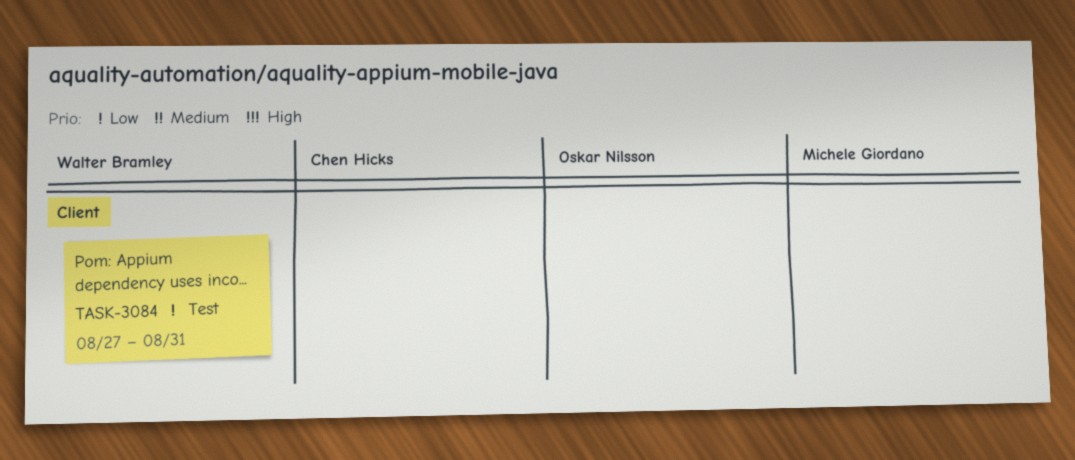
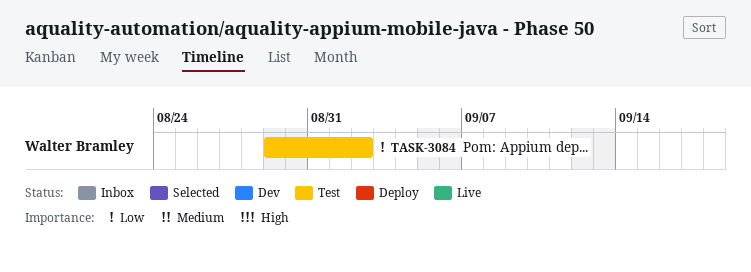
TASK-3084, start: Aug 27 -> Aug 29
TASK-3084, due: Aug 31 -> Sep 2

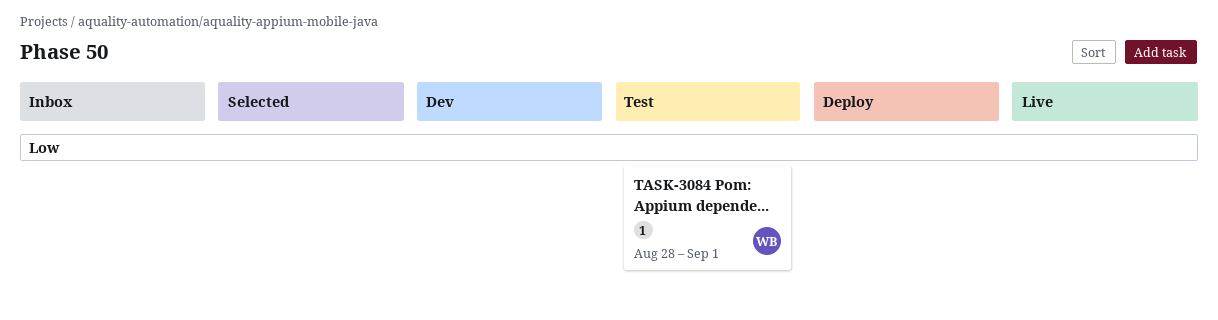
TASK-3084, start: Aug 29 -> Aug 28
TASK-3084, due: Sep 2 -> Sep 1

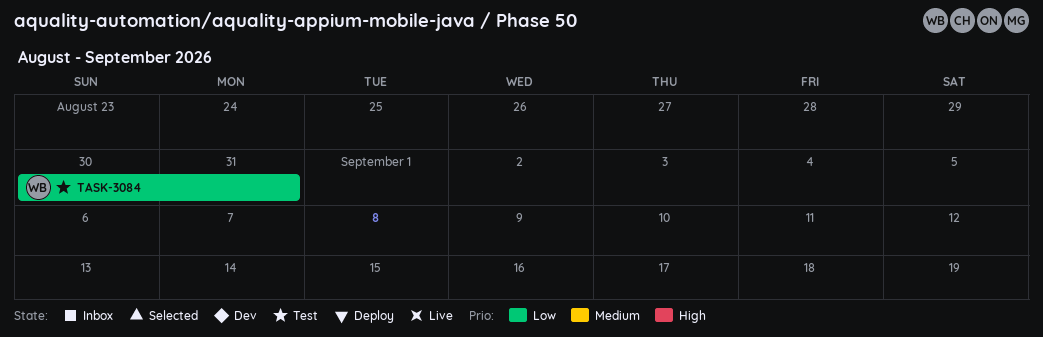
TASK-3084, start: Aug 28 -> Aug 30
TASK-3084, due: Sep 1 -> Aug 31

